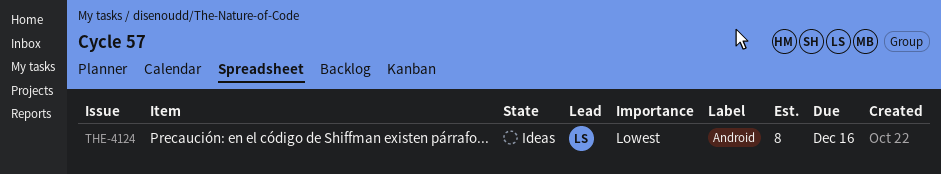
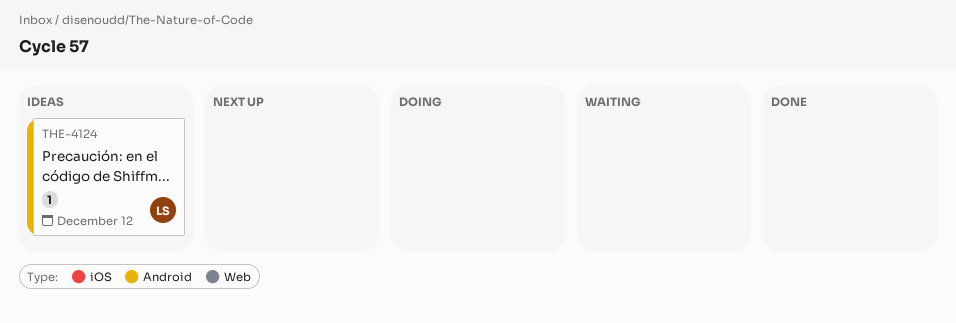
THE-4124, estimate: 8 -> 1
THE-4124, due: Dec 16 -> Dec 12

